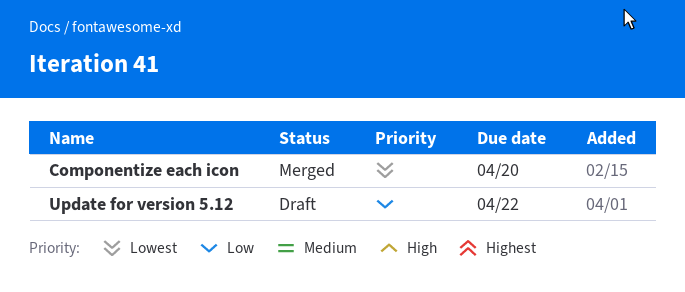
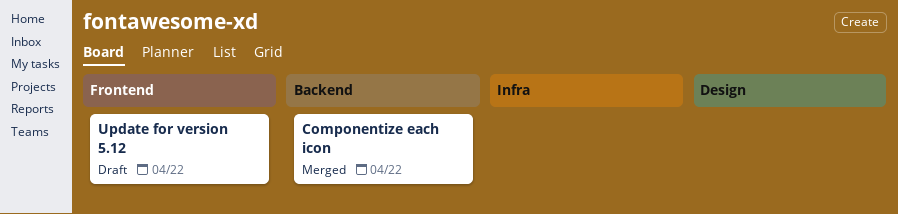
Componentize each icon, due: Apr 20 -> Apr 22

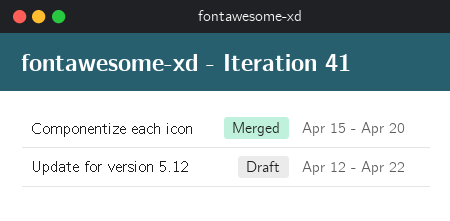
Componentize each icon, due: Apr 22 -> Apr 20

